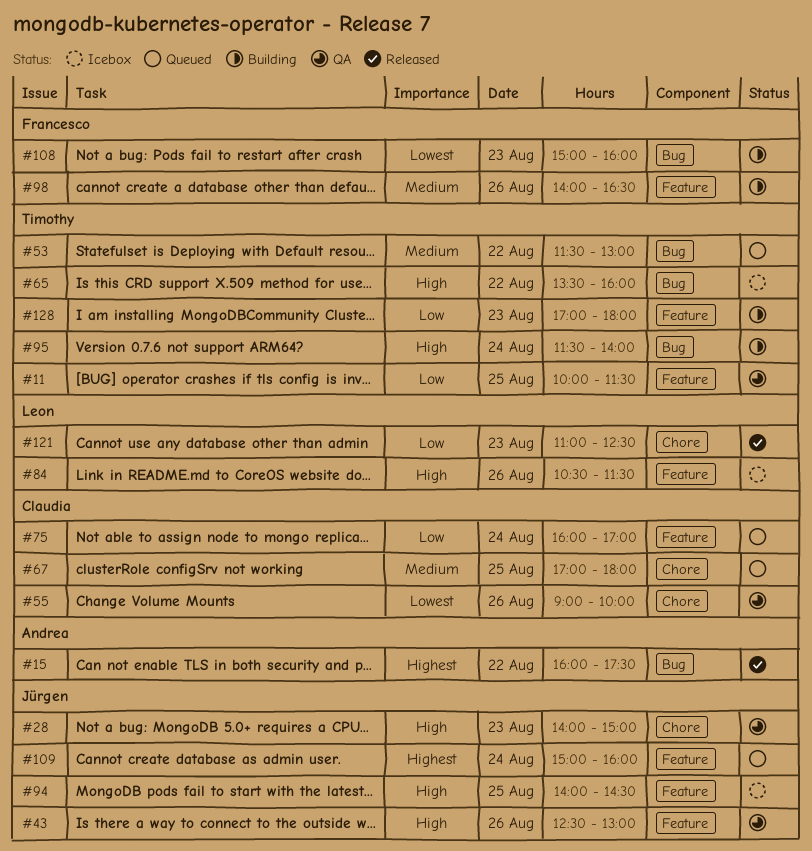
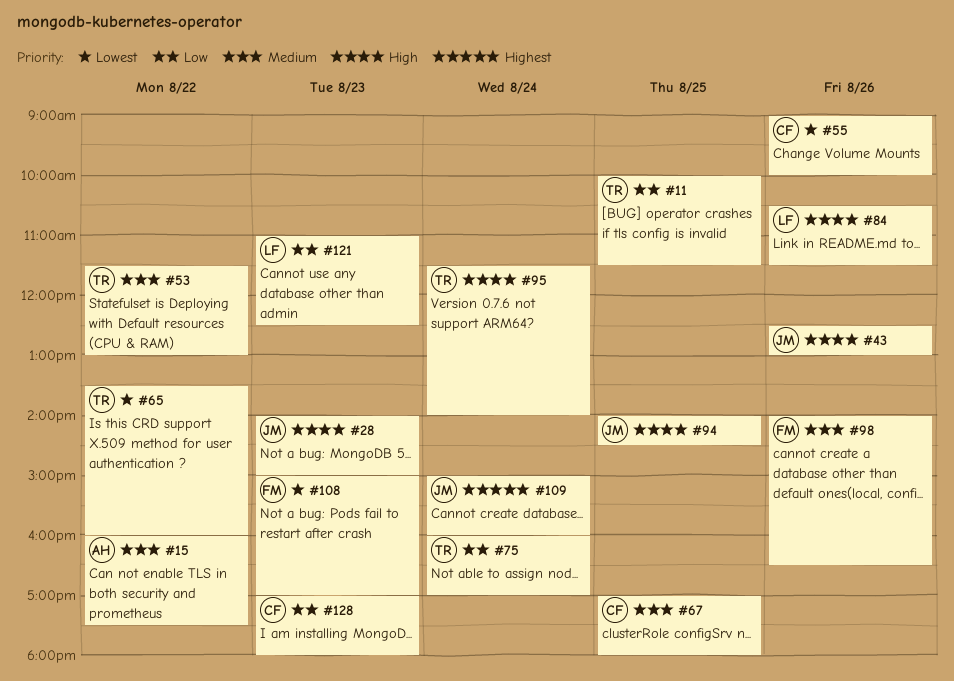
#15, priority: Highest -> Medium
#65, priority: High -> Lowest
#75, owner: Claudia -> Timothy
#108, ends: 16:00 -> 17:00
#128, owner: Timothy -> Claudia

